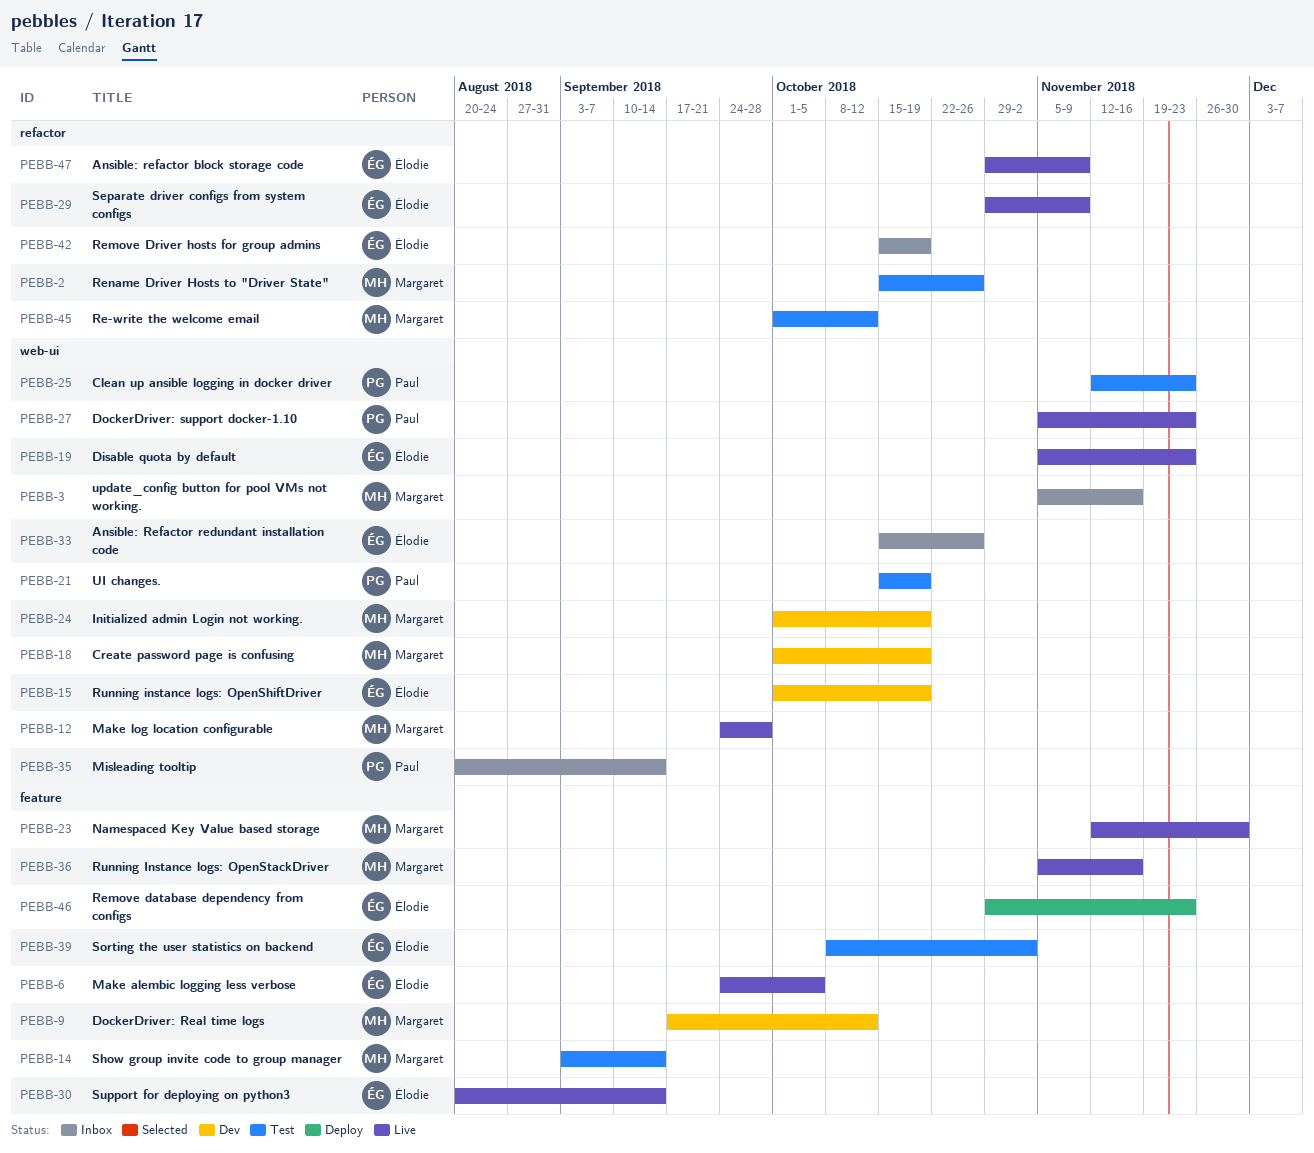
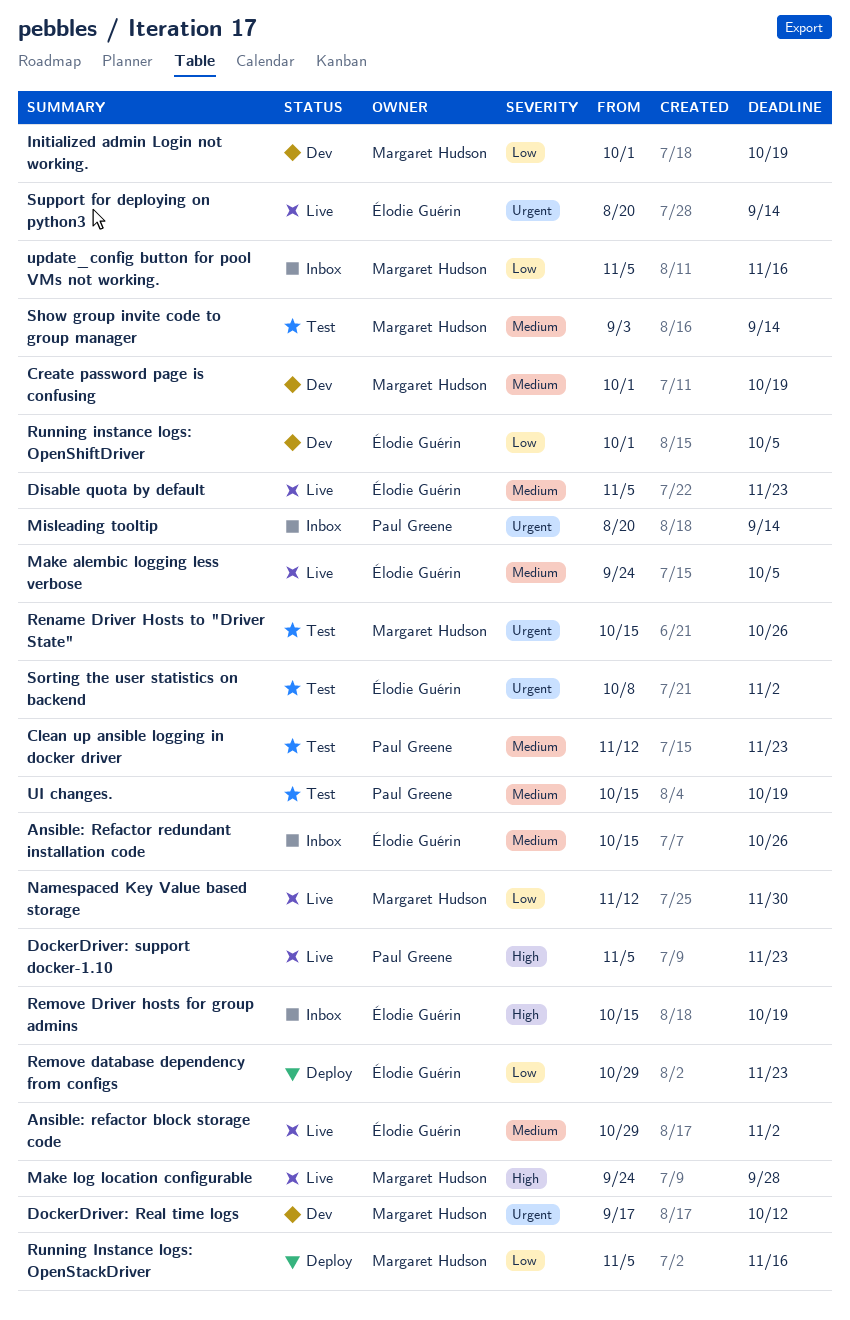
Ansible: refactor block storage code, due: Nov 9 -> Nov 2
Re-write the welcome email: present -> none
Running instance logs: OpenShiftDriver, due: Oct 19 -> Oct 5
Running Instance logs: OpenStackDriver, status: Live -> Deploy
Separate driver configs from system configs: present -> none

